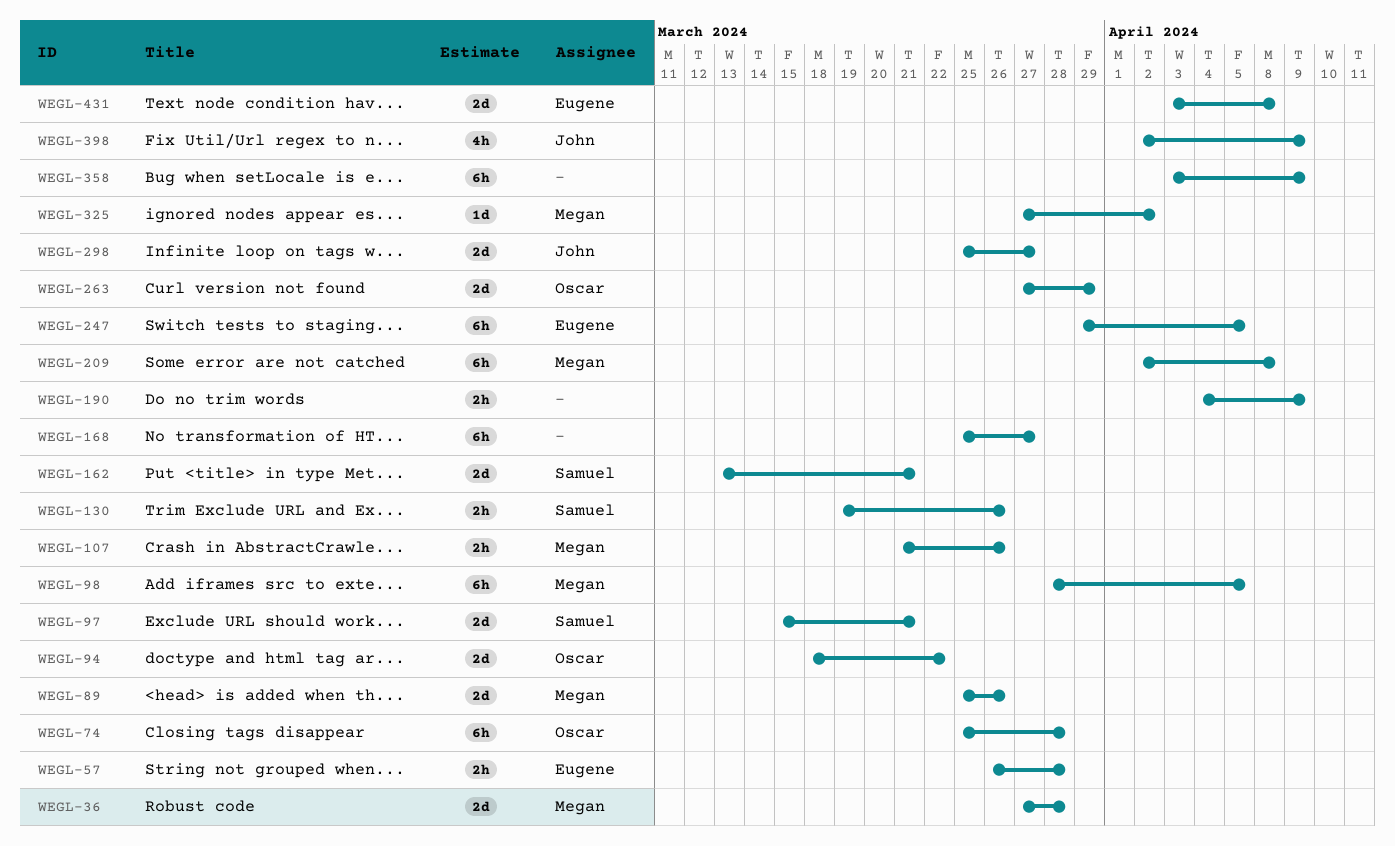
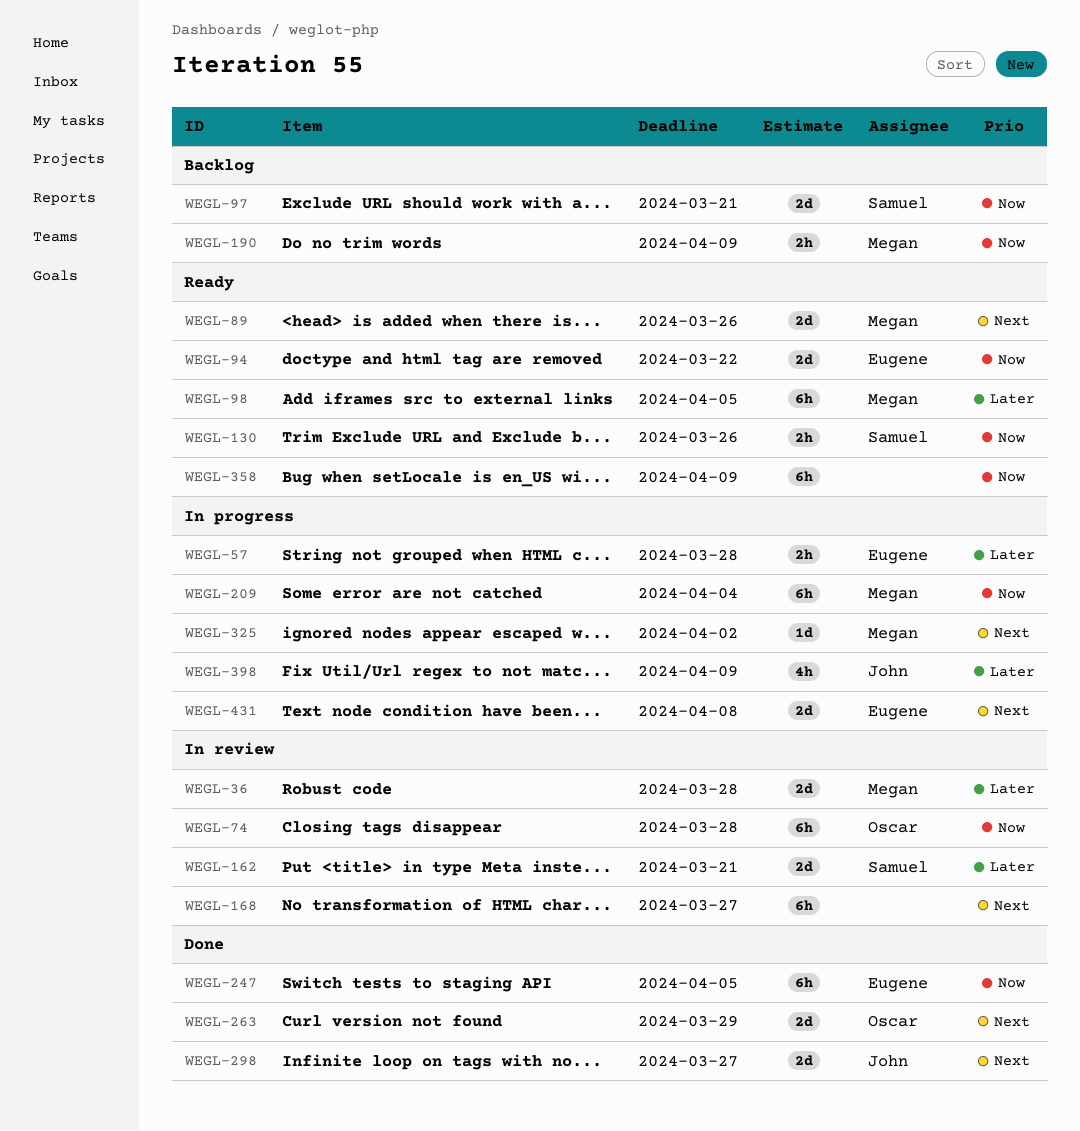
WEGL-94, owner: Oscar -> Eugene
WEGL-107: present -> none
WEGL-190, owner: none -> Megan
WEGL-209, due: Apr 8 -> Apr 4

